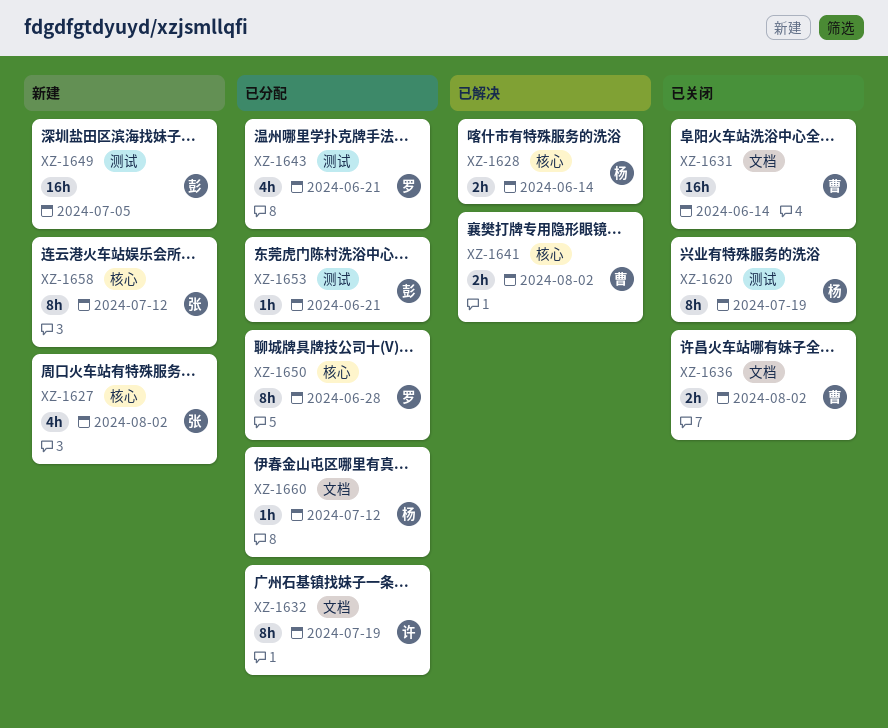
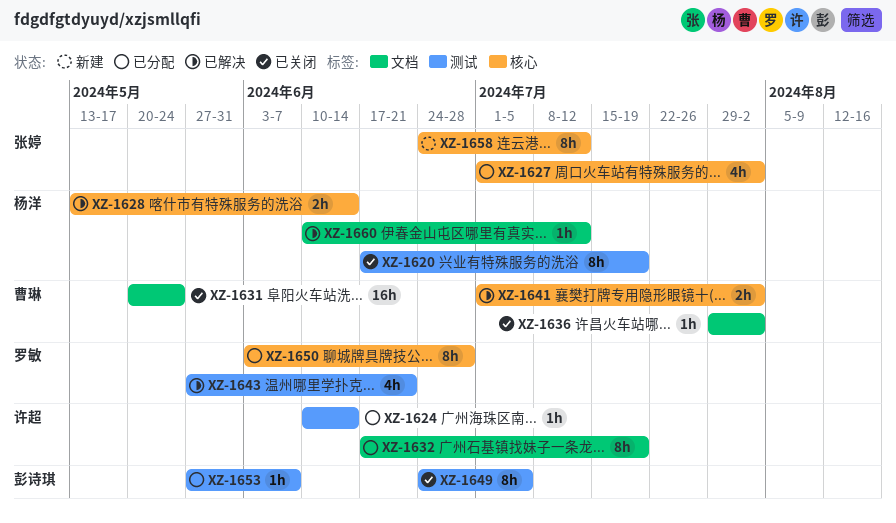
XZ-1624: none -> present
XZ-1627, status: 新建 -> 已分配
XZ-1631, due: Jun 14 -> May 24
XZ-1636, estimate: 2h -> 1h
XZ-1643, status: 已分配 -> 已解决
XZ-1649, status: 新建 -> 已关闭
XZ-1649, estimate: 16h -> 8h
XZ-1653, due: Jun 21 -> Jun 7
XZ-1660, status: 已分配 -> 已解决

